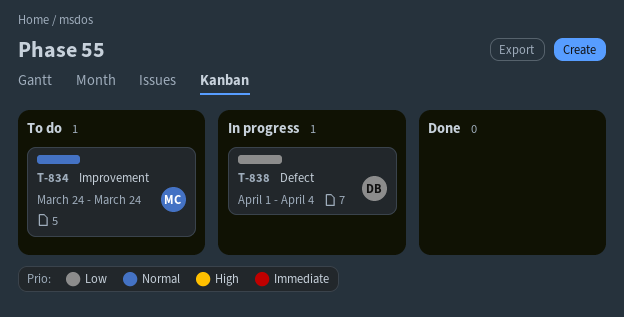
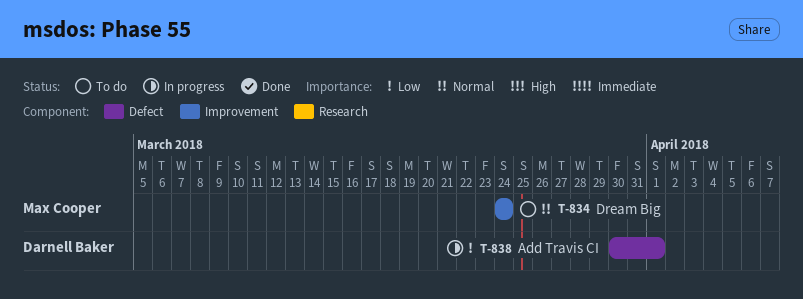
T-838, start: Apr 1 -> Mar 30
T-838, due: Apr 4 -> Apr 1

